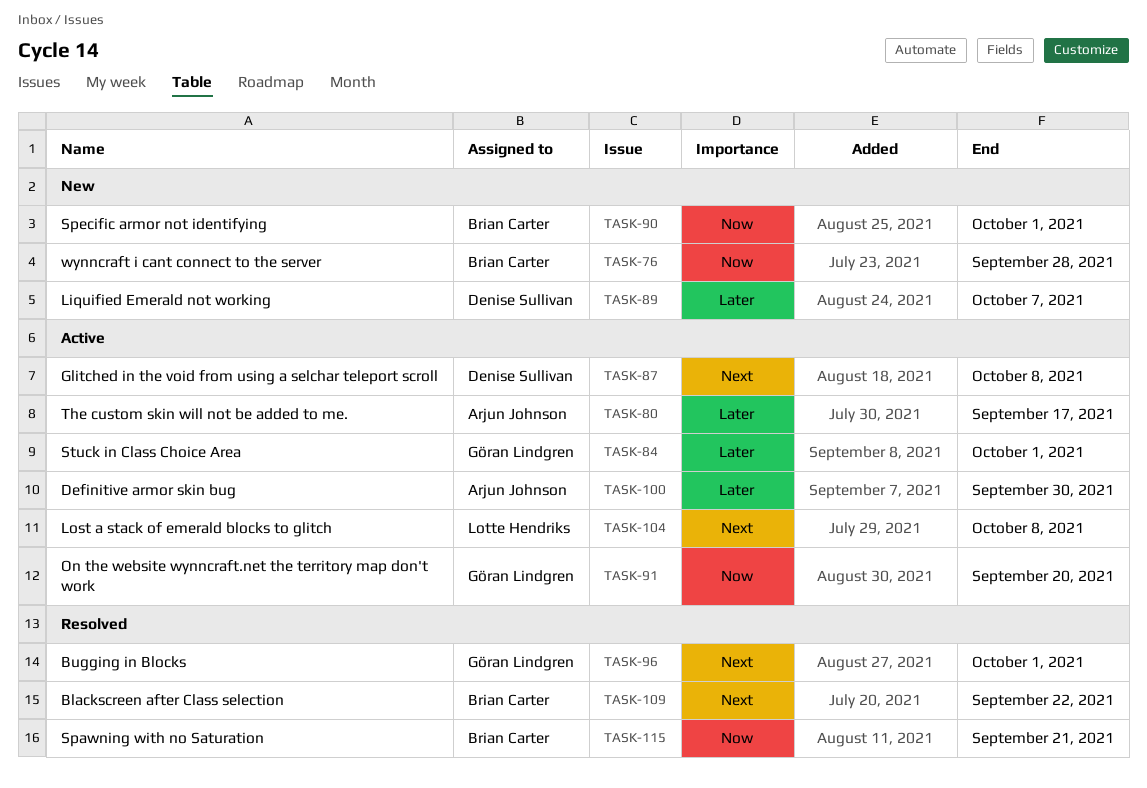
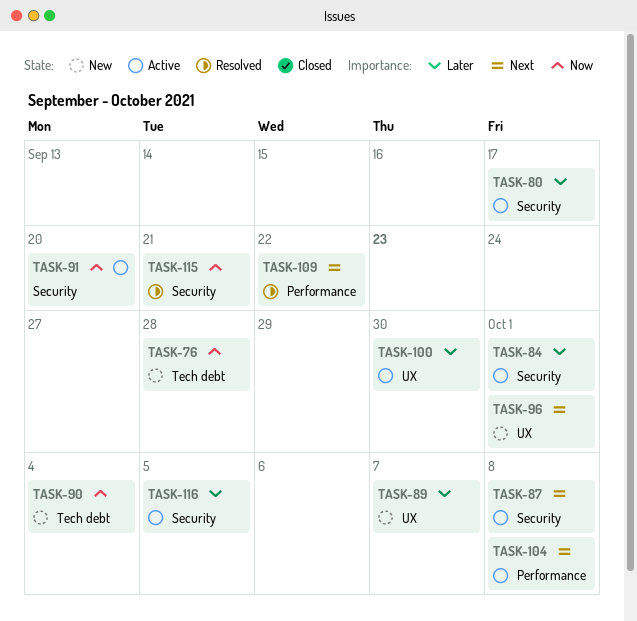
TASK-90, due: Oct 1 -> Oct 4
TASK-96, status: Resolved -> New
TASK-116: none -> present

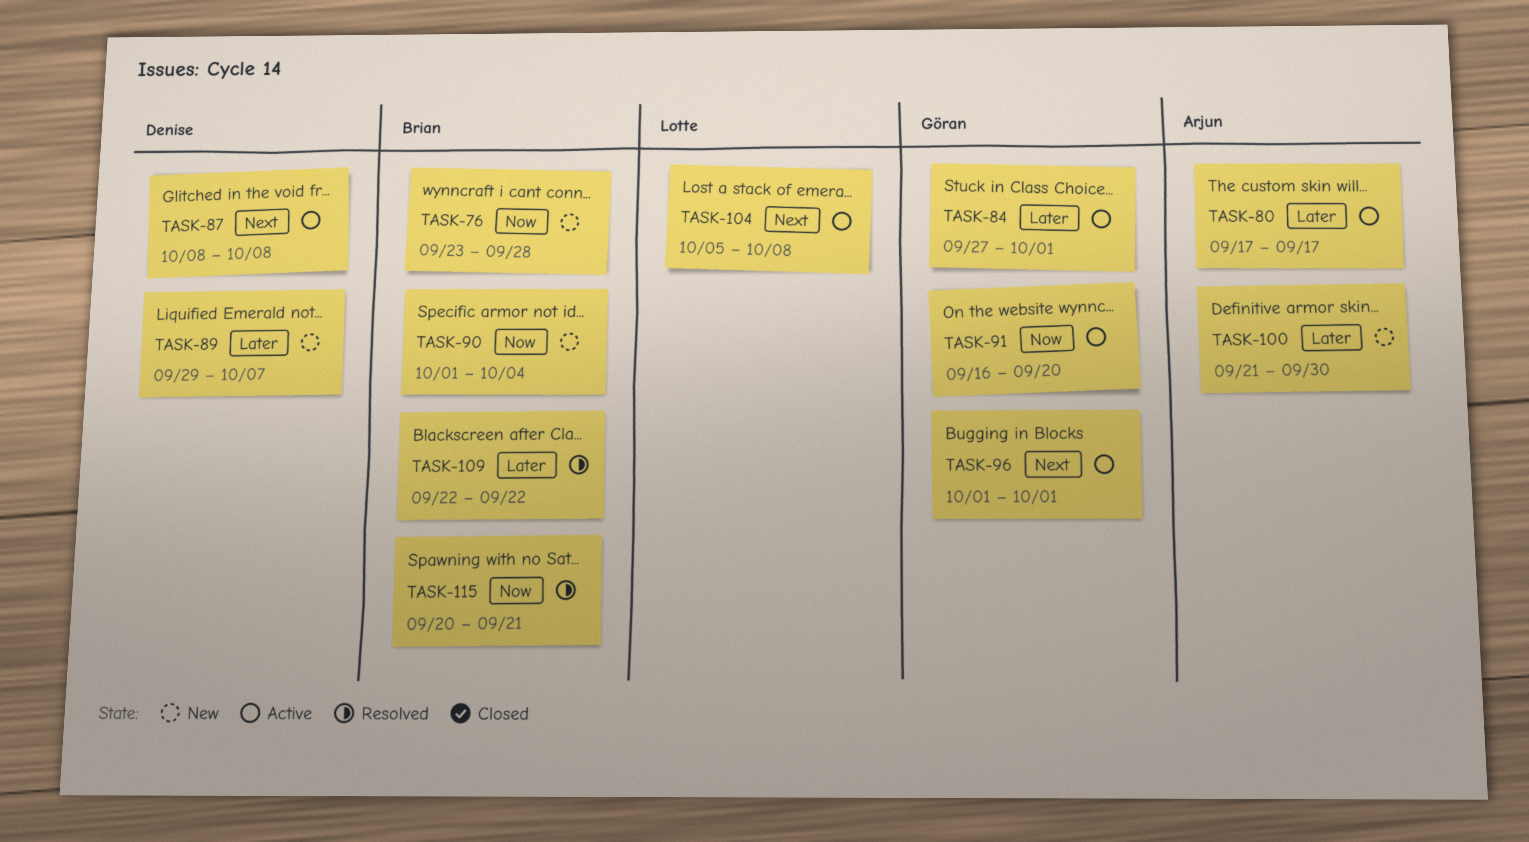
TASK-96, status: New -> Active
TASK-100, status: Active -> New
TASK-109, priority: Next -> Later
TASK-116: present -> none

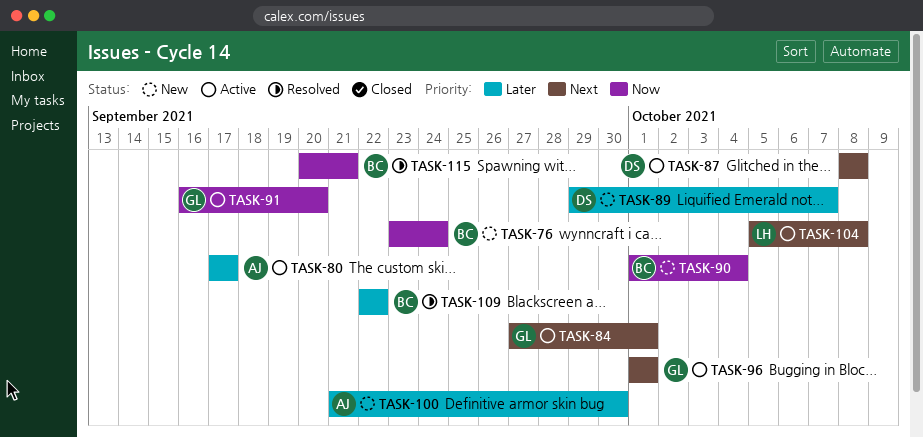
TASK-76, due: Sep 28 -> Sep 24
TASK-84, priority: Later -> Next

